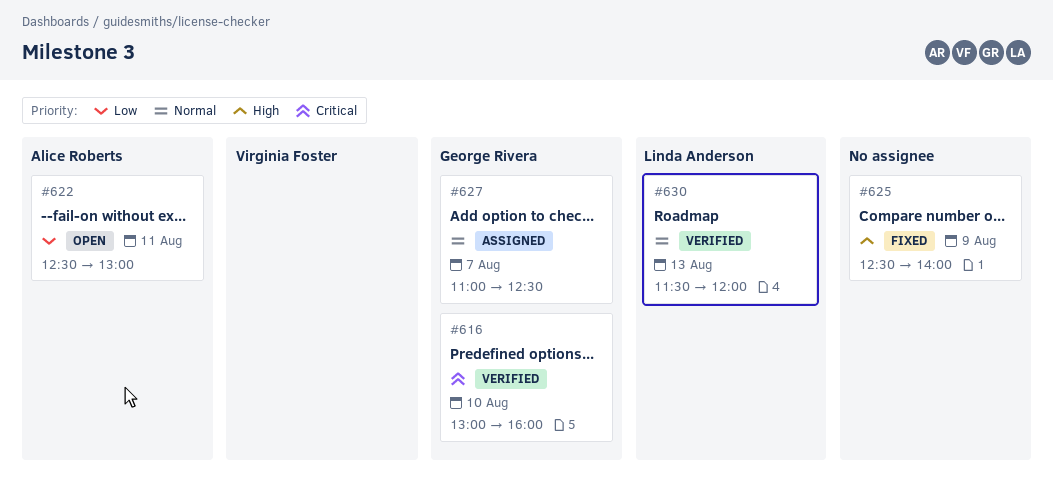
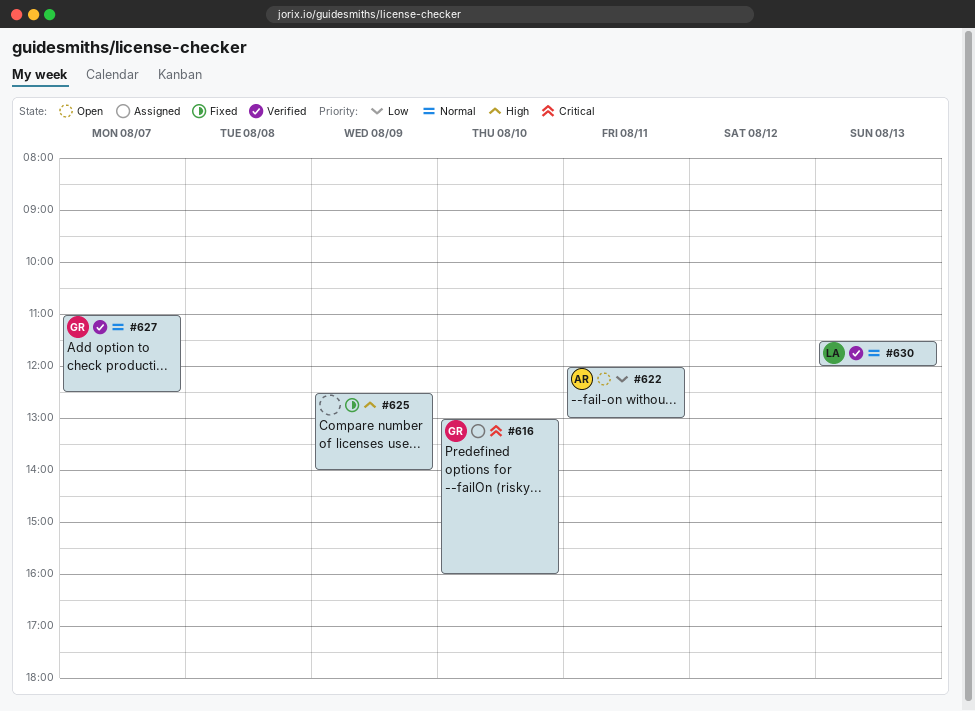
#616, status: Verified -> Assigned
#622, begins: 12:30 -> 12:00
#627, status: Assigned -> Verified

